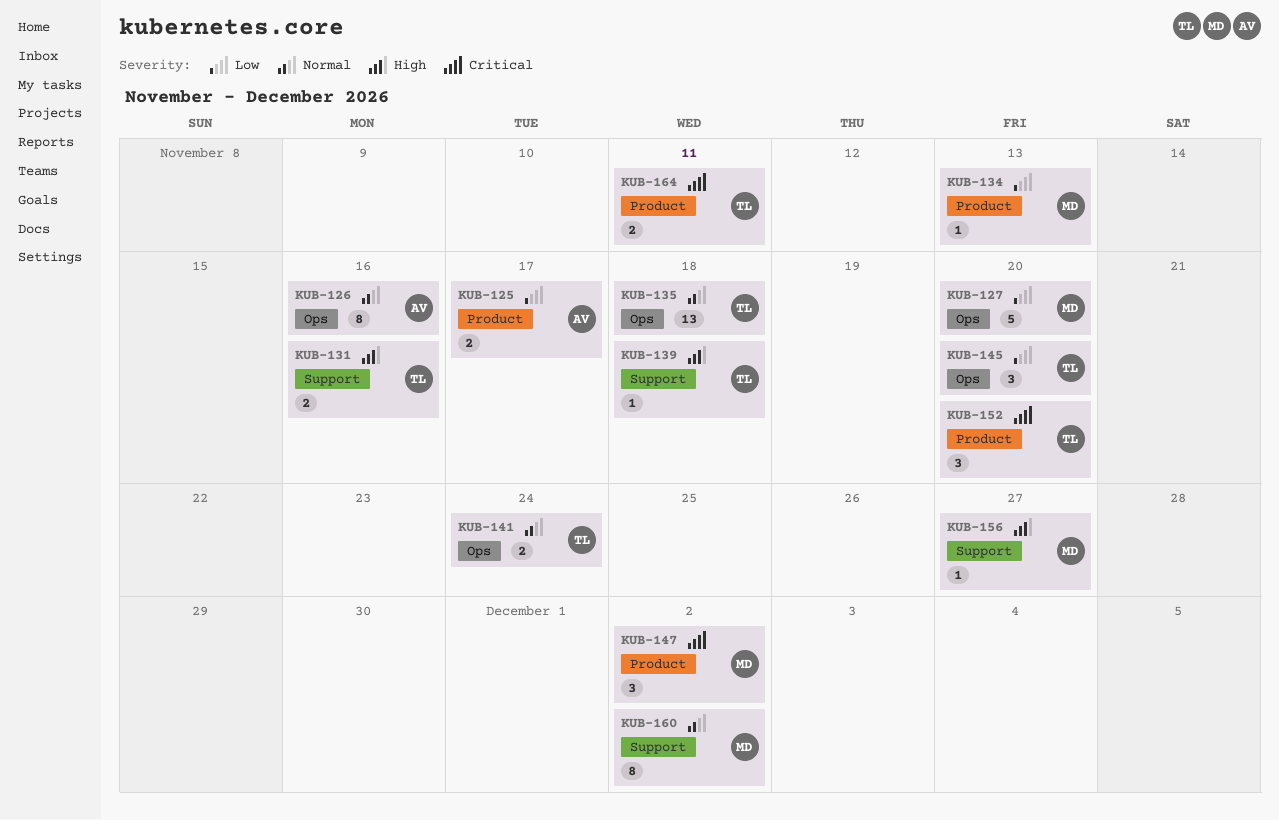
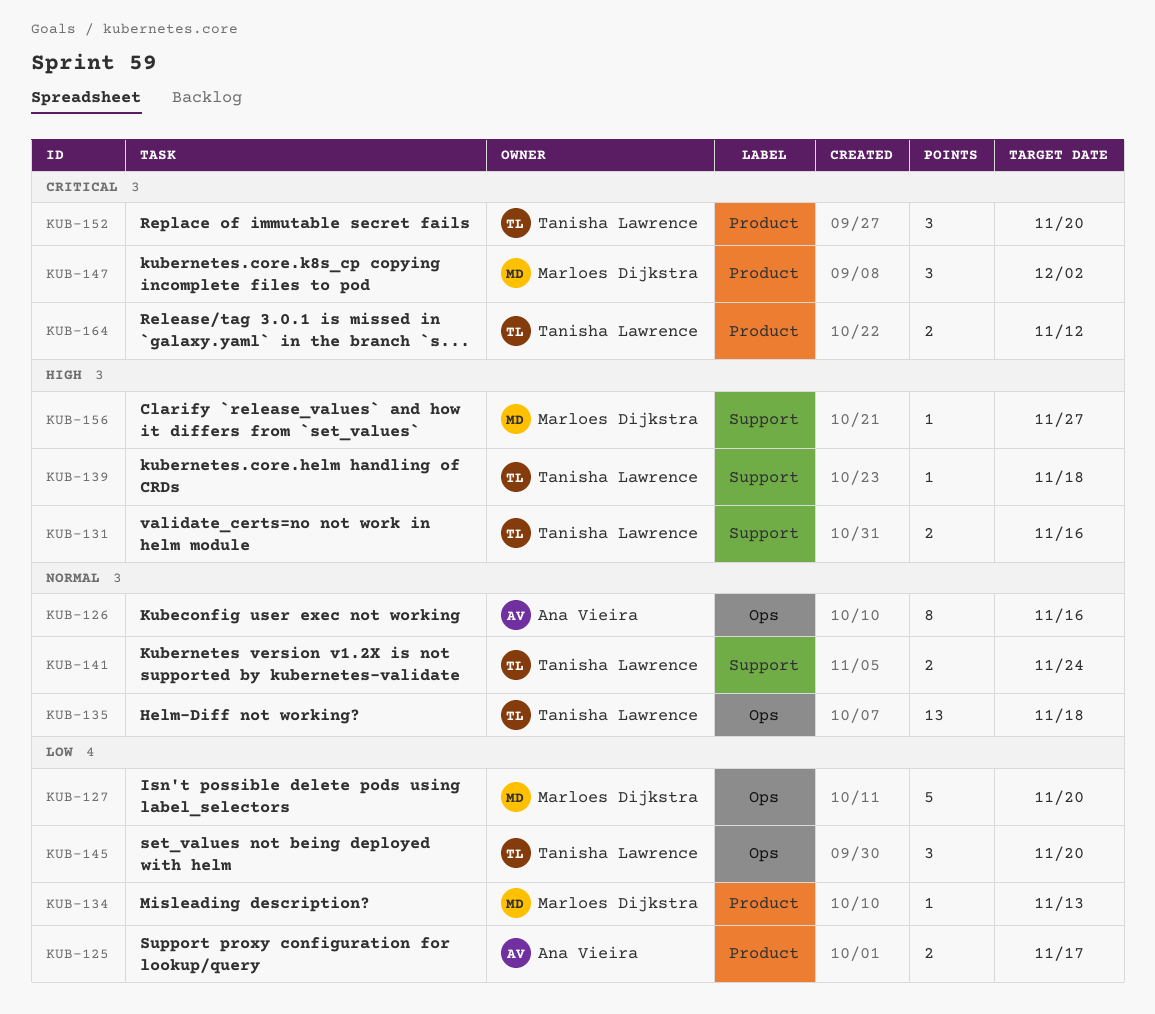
KUB-141, label: Ops -> Support
KUB-160: present -> none
KUB-164, due: Nov 11 -> Nov 12

